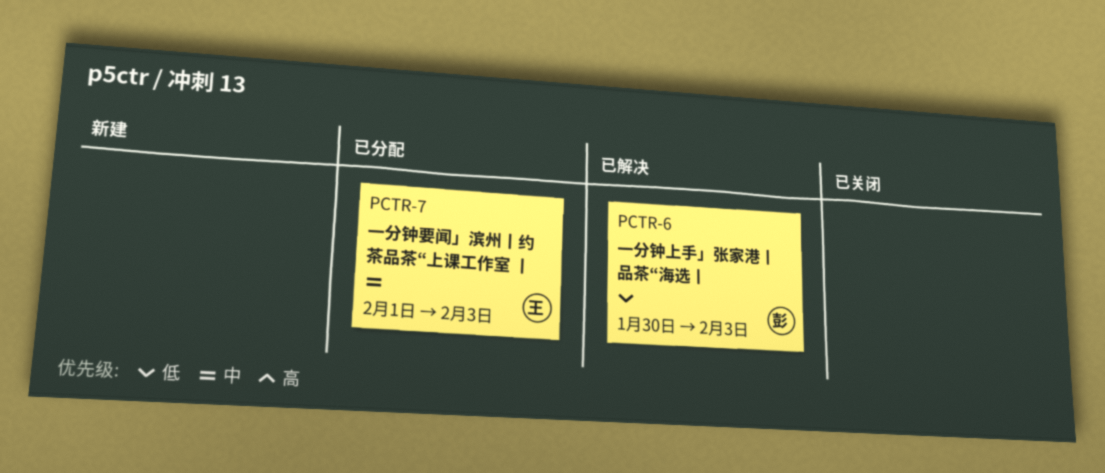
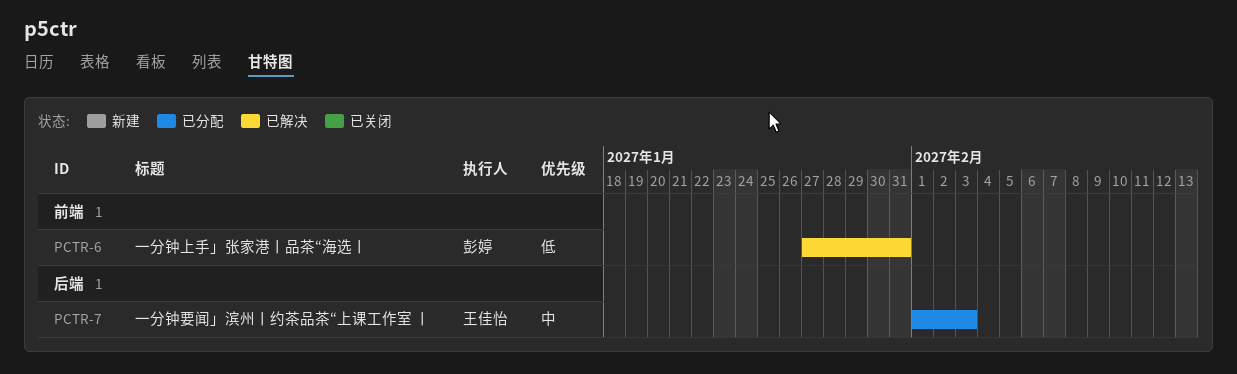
PCTR-6, start: Jan 30 -> Jan 27
PCTR-6, due: Feb 3 -> Jan 31

